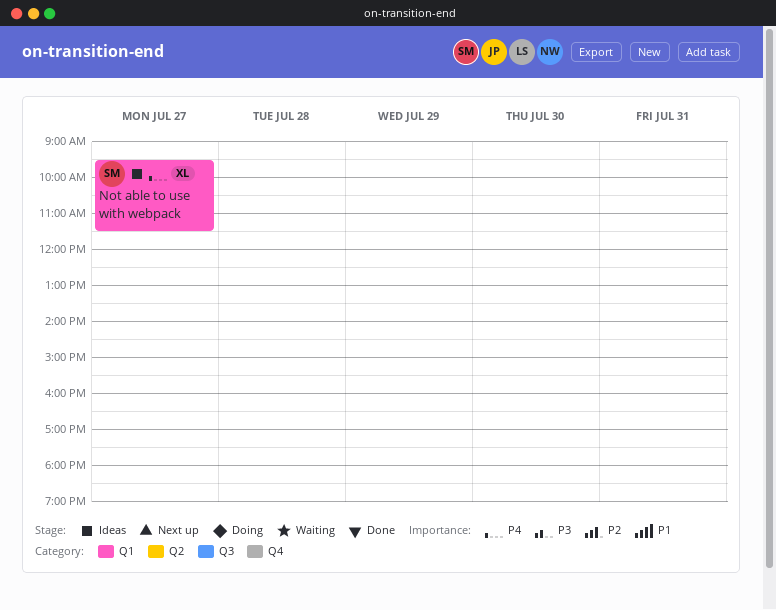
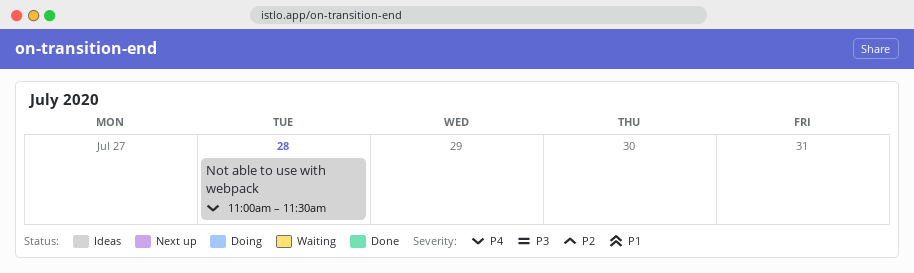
Not able to use with webpack, day: Jul 27 -> Jul 28
Not able to use with webpack, begins: 09:30 -> 11:00

